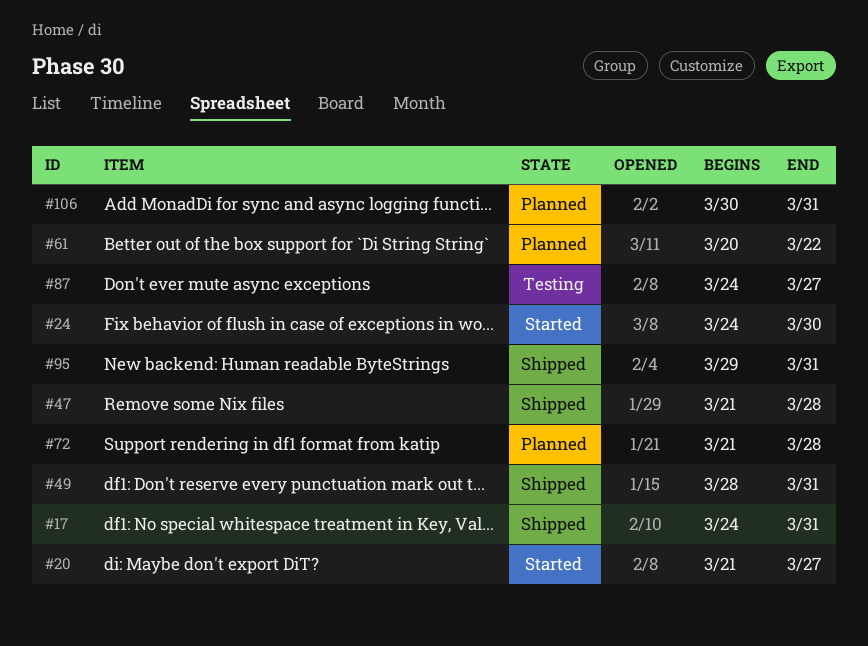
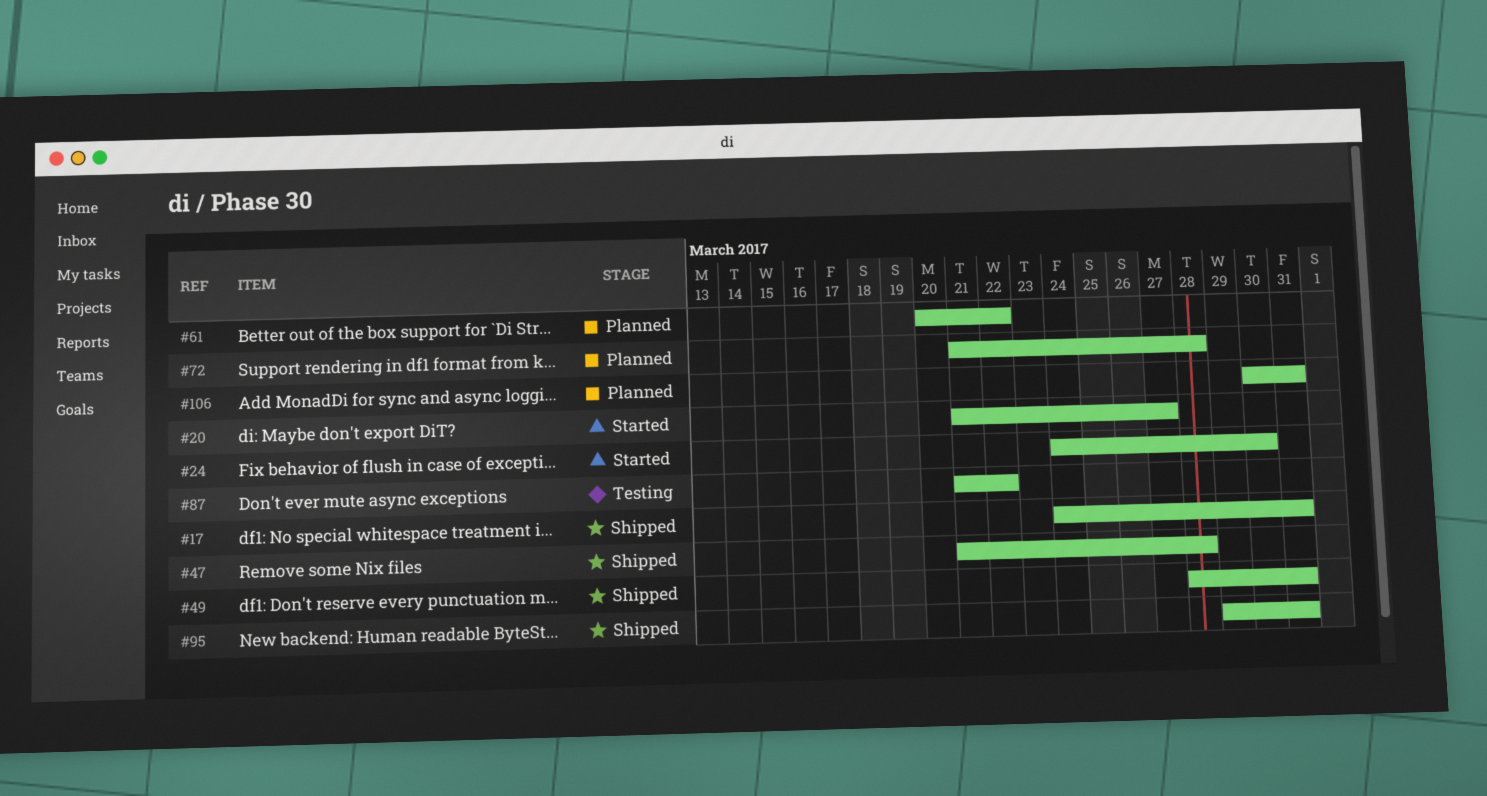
#87, start: Mar 24 -> Mar 21
#87, due: Mar 27 -> Mar 22

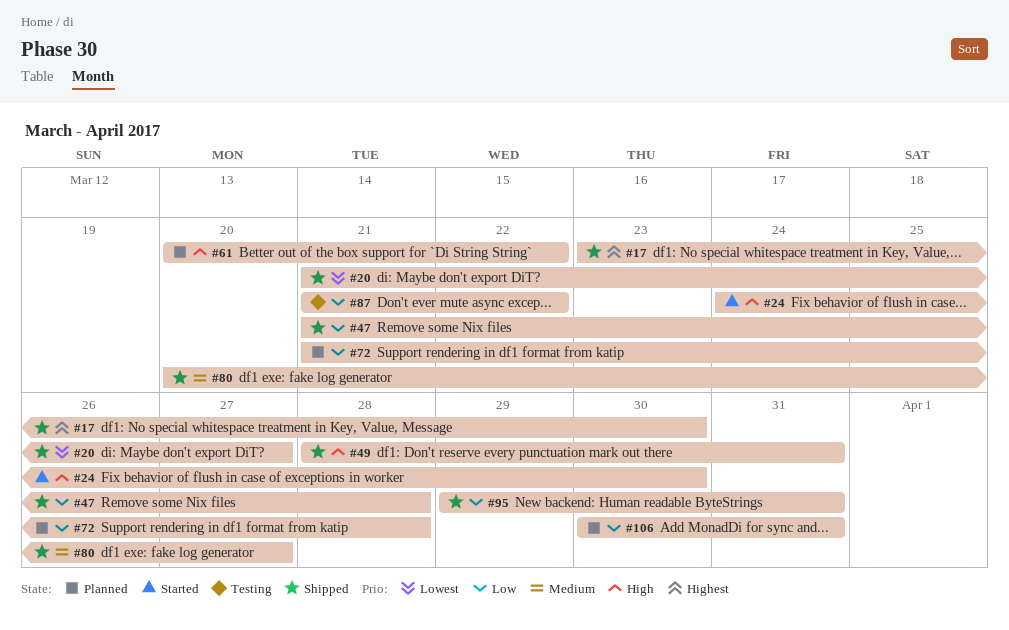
#17, start: Mar 24 -> Mar 23
#17, due: Mar 31 -> Mar 30
#20, status: Started -> Shipped
#80: none -> present

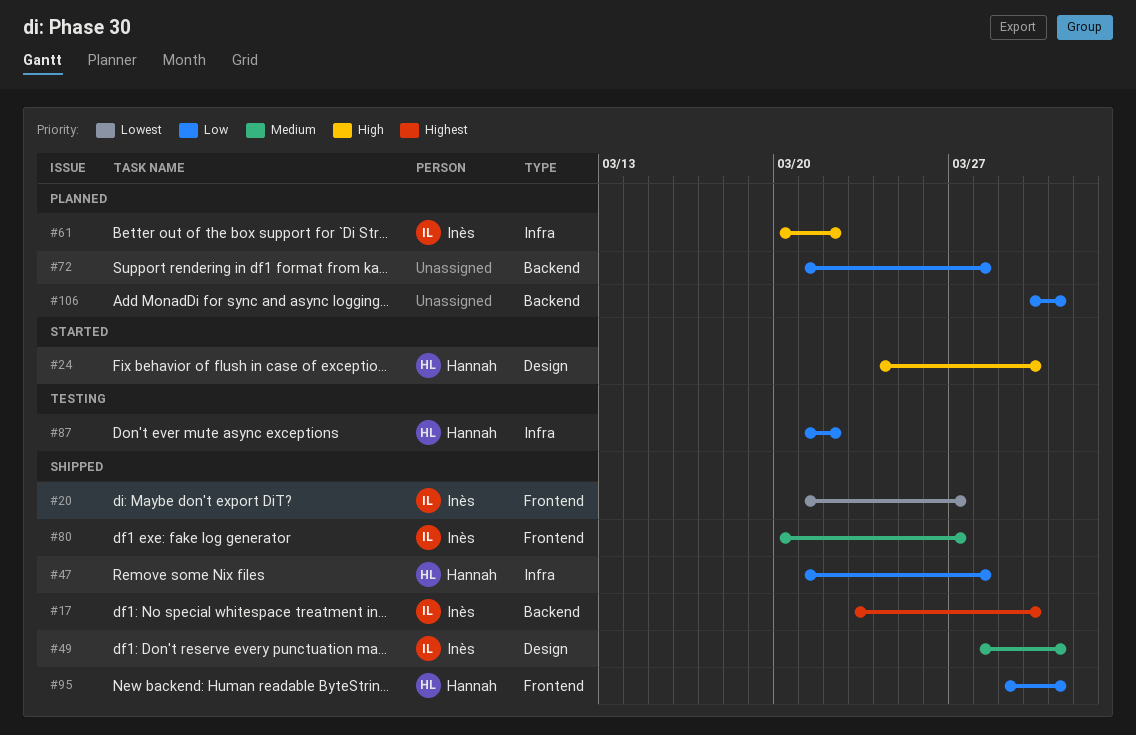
#49, priority: High -> Medium

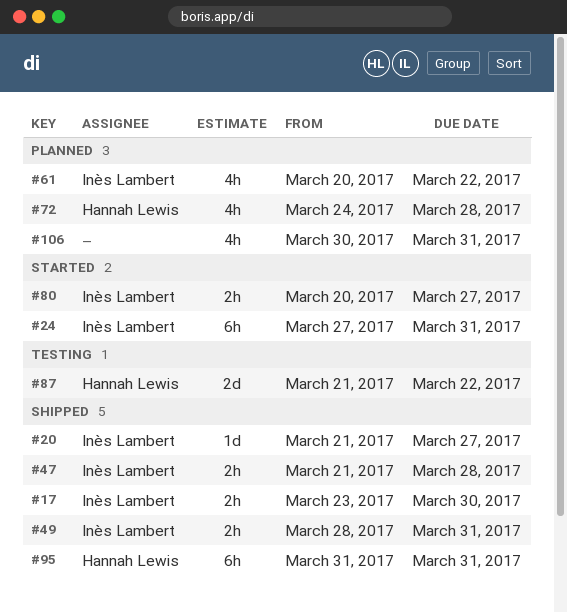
#24, owner: Hannah Lewis -> Inès Lambert
#24, start: Mar 24 -> Mar 27
#24, due: Mar 30 -> Mar 31
#47, owner: Hannah Lewis -> Inès Lambert
#72, owner: none -> Hannah Lewis
#72, start: Mar 21 -> Mar 24
#80, status: Shipped -> Started
#95, start: Mar 29 -> Mar 31

